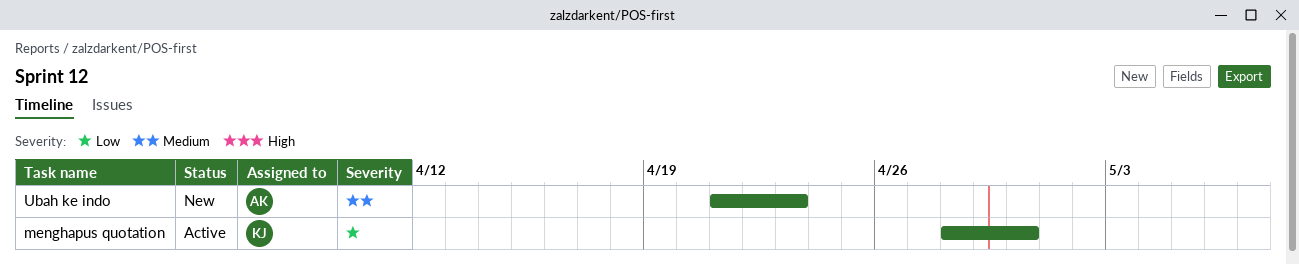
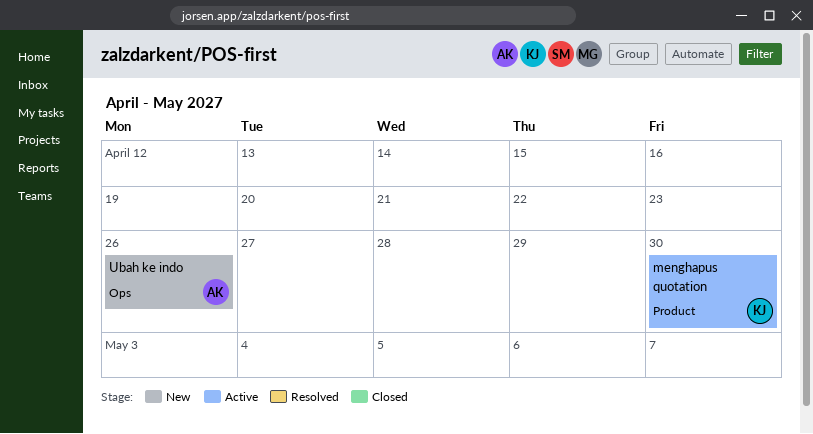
Ubah ke indo, due: Apr 23 -> Apr 26

